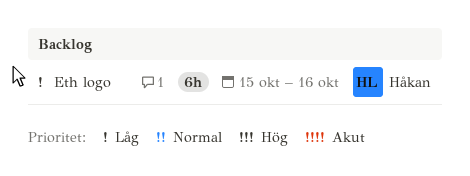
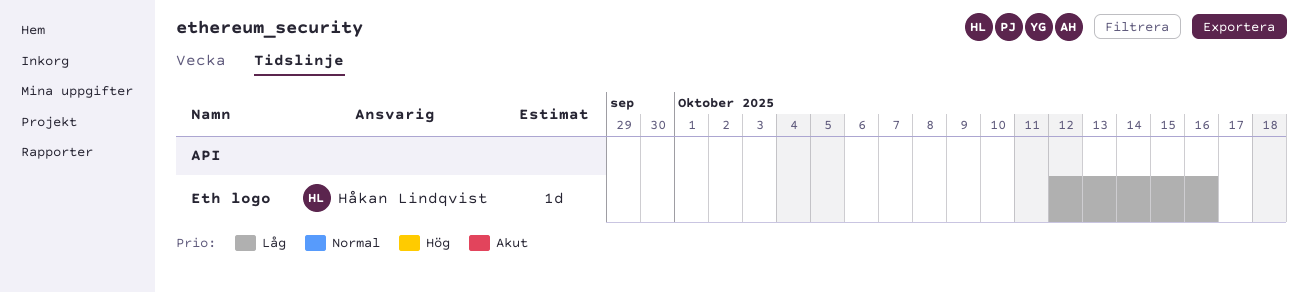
Eth logo, estimate: 6h -> 1d
Eth logo, start: Oct 15 -> Oct 12

